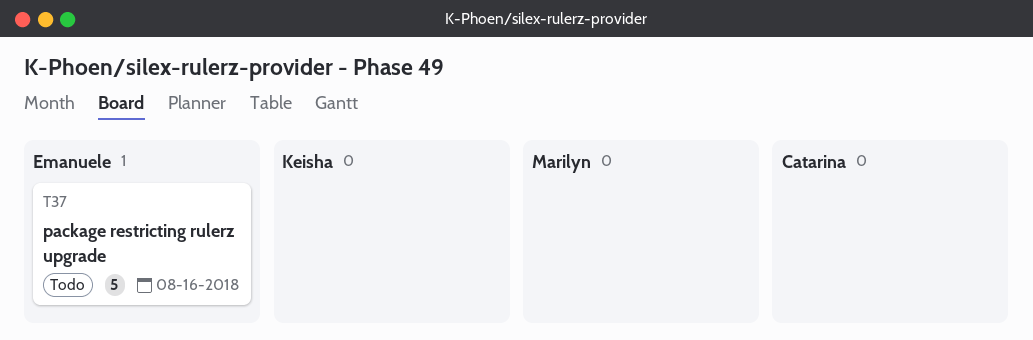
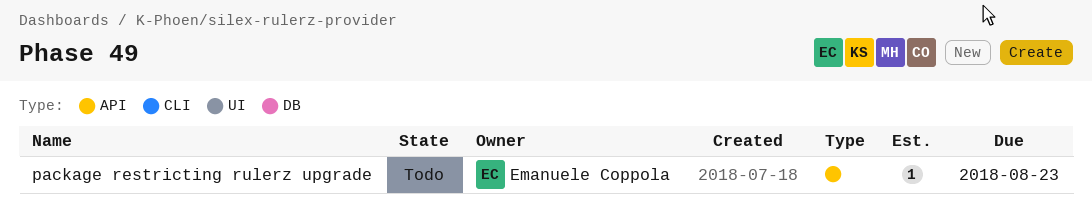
package restricting rulerz upgrade, estimate: 5 -> 1
package restricting rulerz upgrade, due: Aug 16 -> Aug 23

